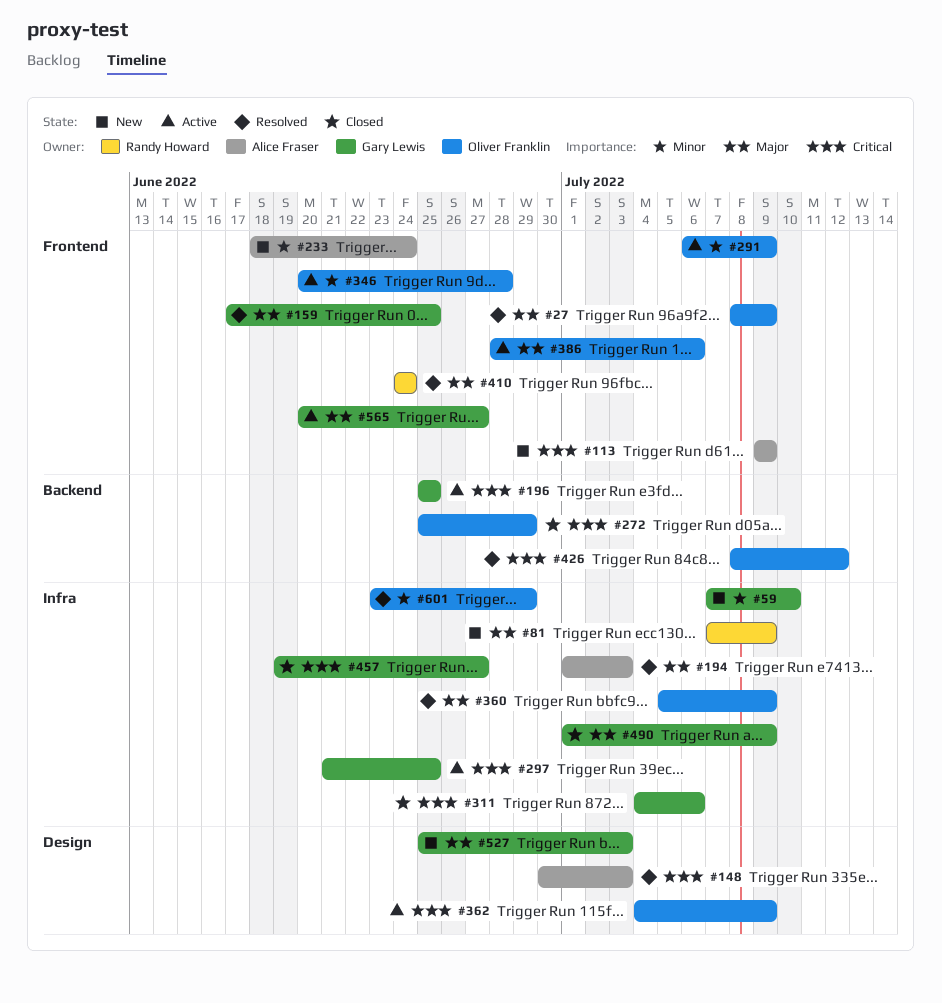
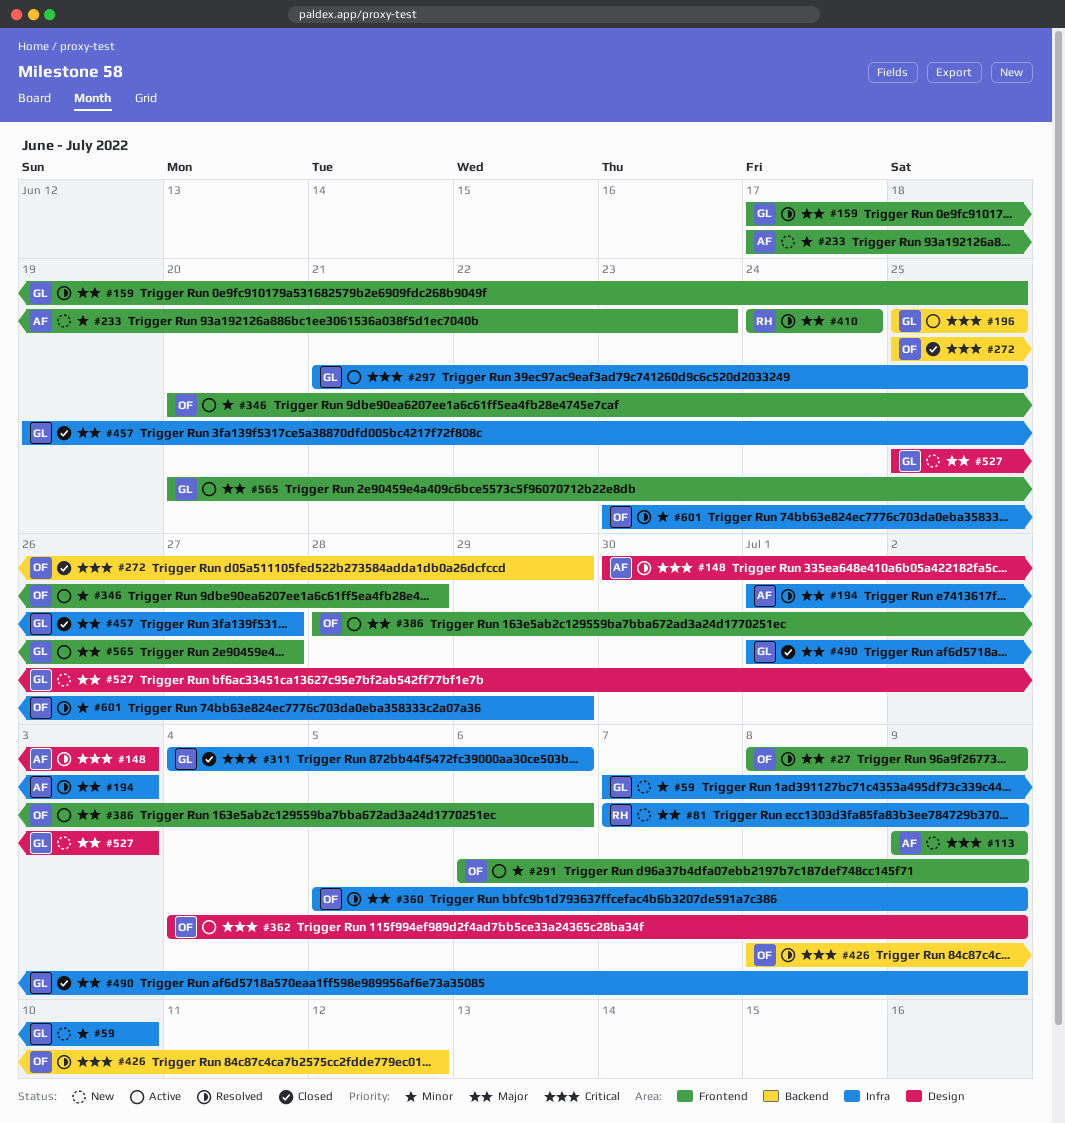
#233, start: Jun 18 -> Jun 17
#233, due: Jun 24 -> Jun 23
#457, priority: Critical -> Major

